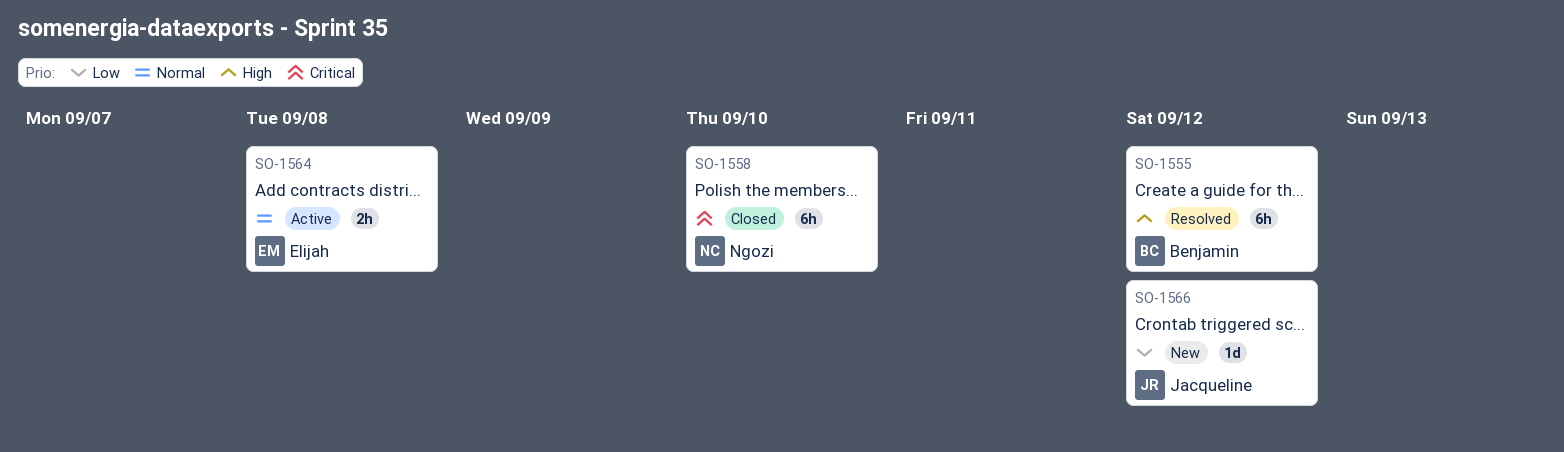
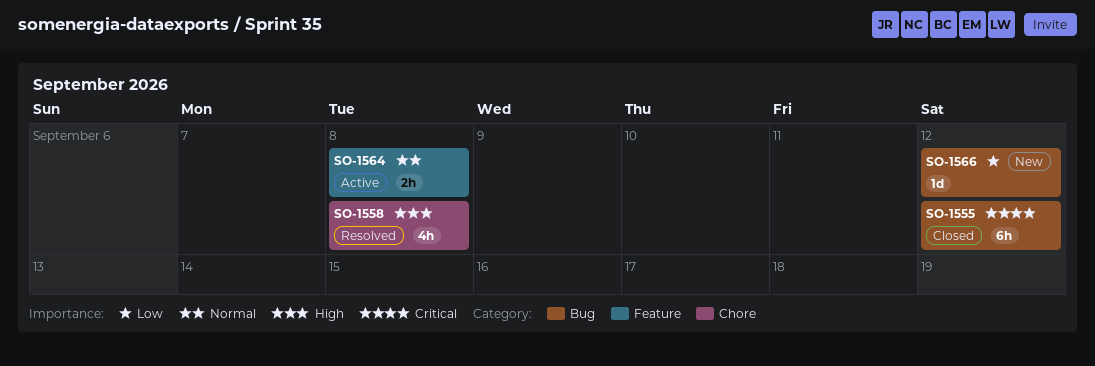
SO-1555, status: Resolved -> Closed
SO-1555, priority: High -> Critical
SO-1558, status: Closed -> Resolved
SO-1558, priority: Critical -> High
SO-1558, estimate: 6h -> 4h
SO-1558, due: Sep 10 -> Sep 8

